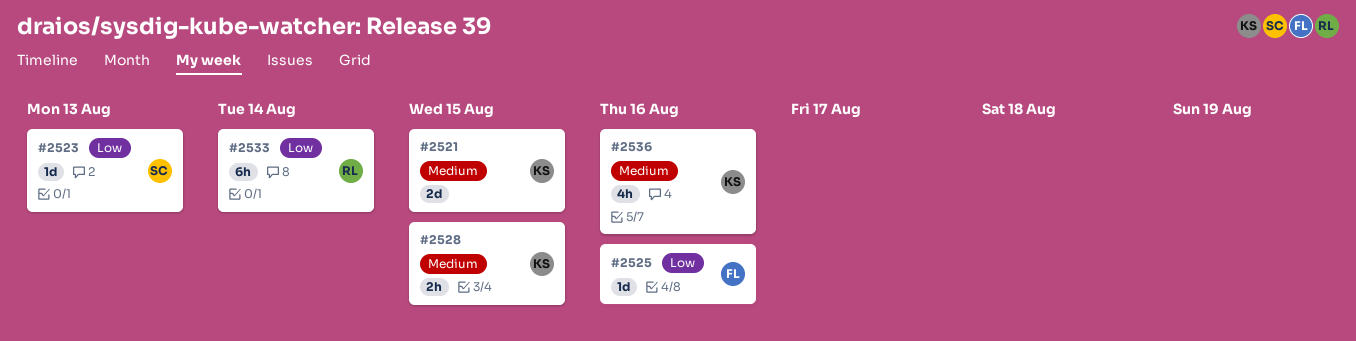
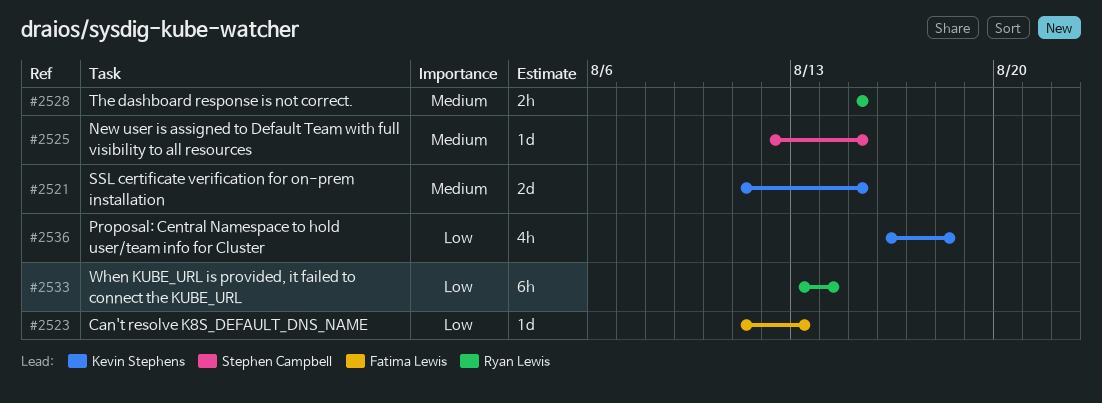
#2523, owner: Stephen Campbell -> Fatima Lewis
#2525, owner: Fatima Lewis -> Stephen Campbell
#2525, priority: Low -> Medium
#2525, due: Aug 16 -> Aug 15
#2528, owner: Kevin Stephens -> Ryan Lewis
#2536, priority: Medium -> Low
#2536, due: Aug 16 -> Aug 18

